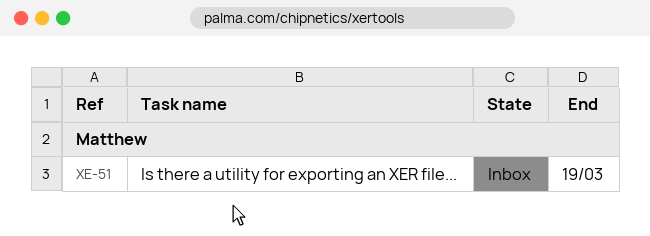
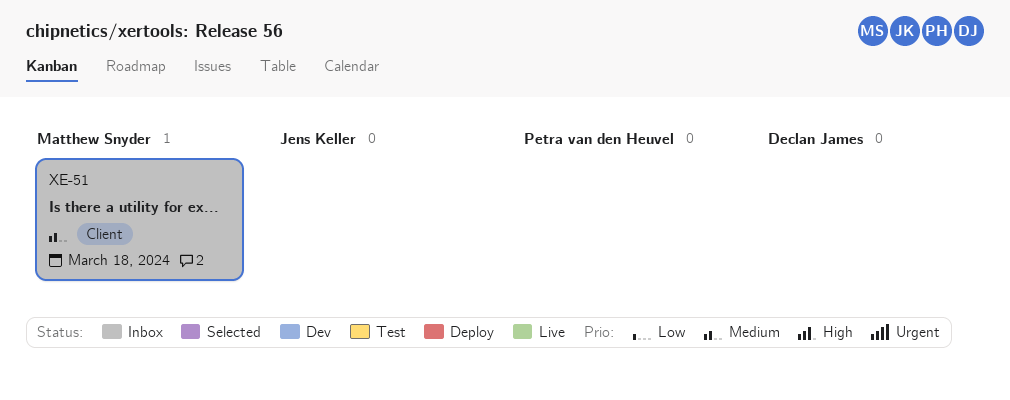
XE-51, due: Mar 19 -> Mar 18

